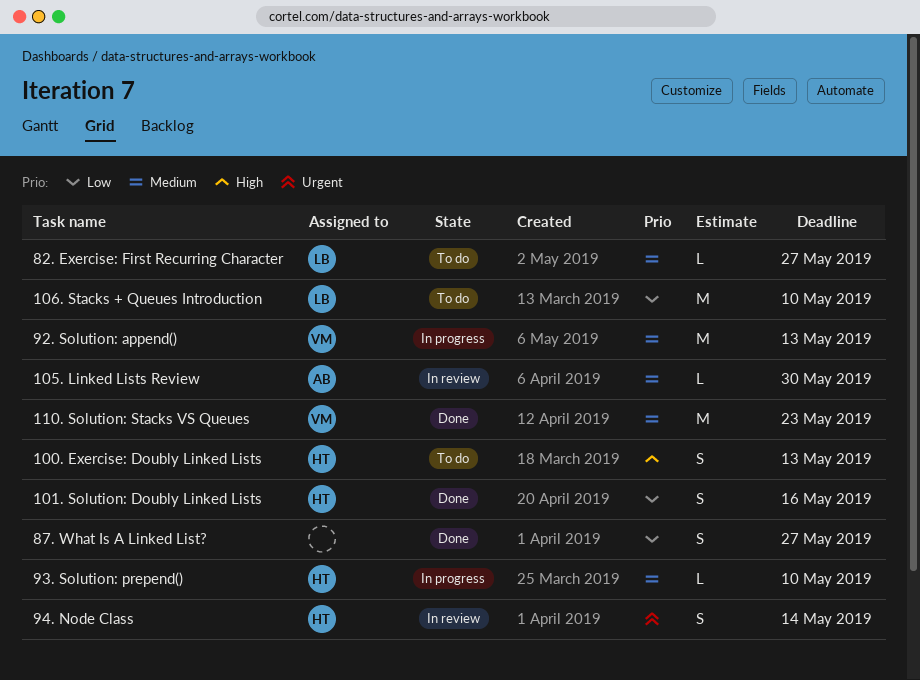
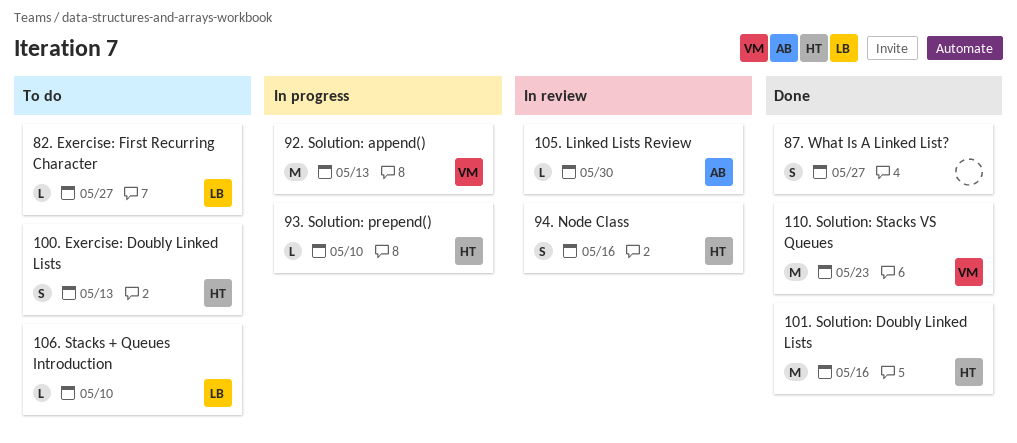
101. Solution: Doubly Linked Lists, estimate: S -> M
106. Stacks + Queues Introduction, estimate: M -> L
94. Node Class, due: May 14 -> May 16

